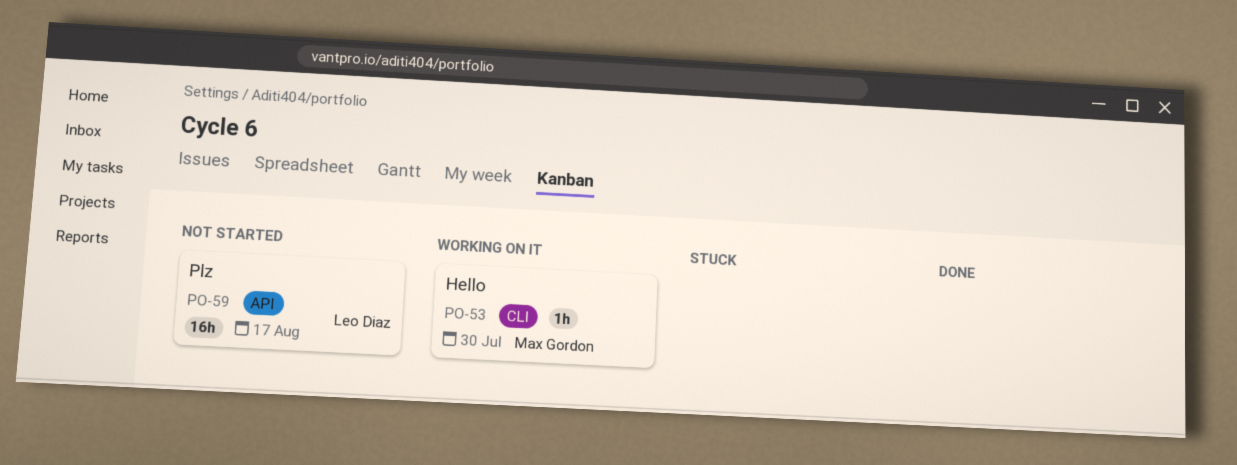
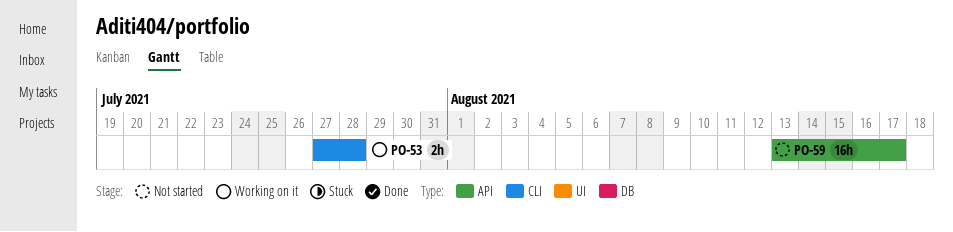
PO-53, estimate: 1h -> 2h
PO-53, due: Jul 30 -> Jul 28

